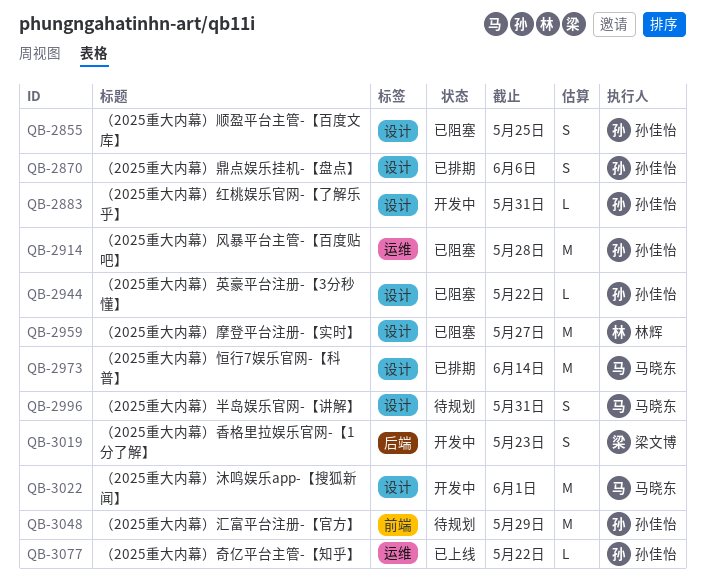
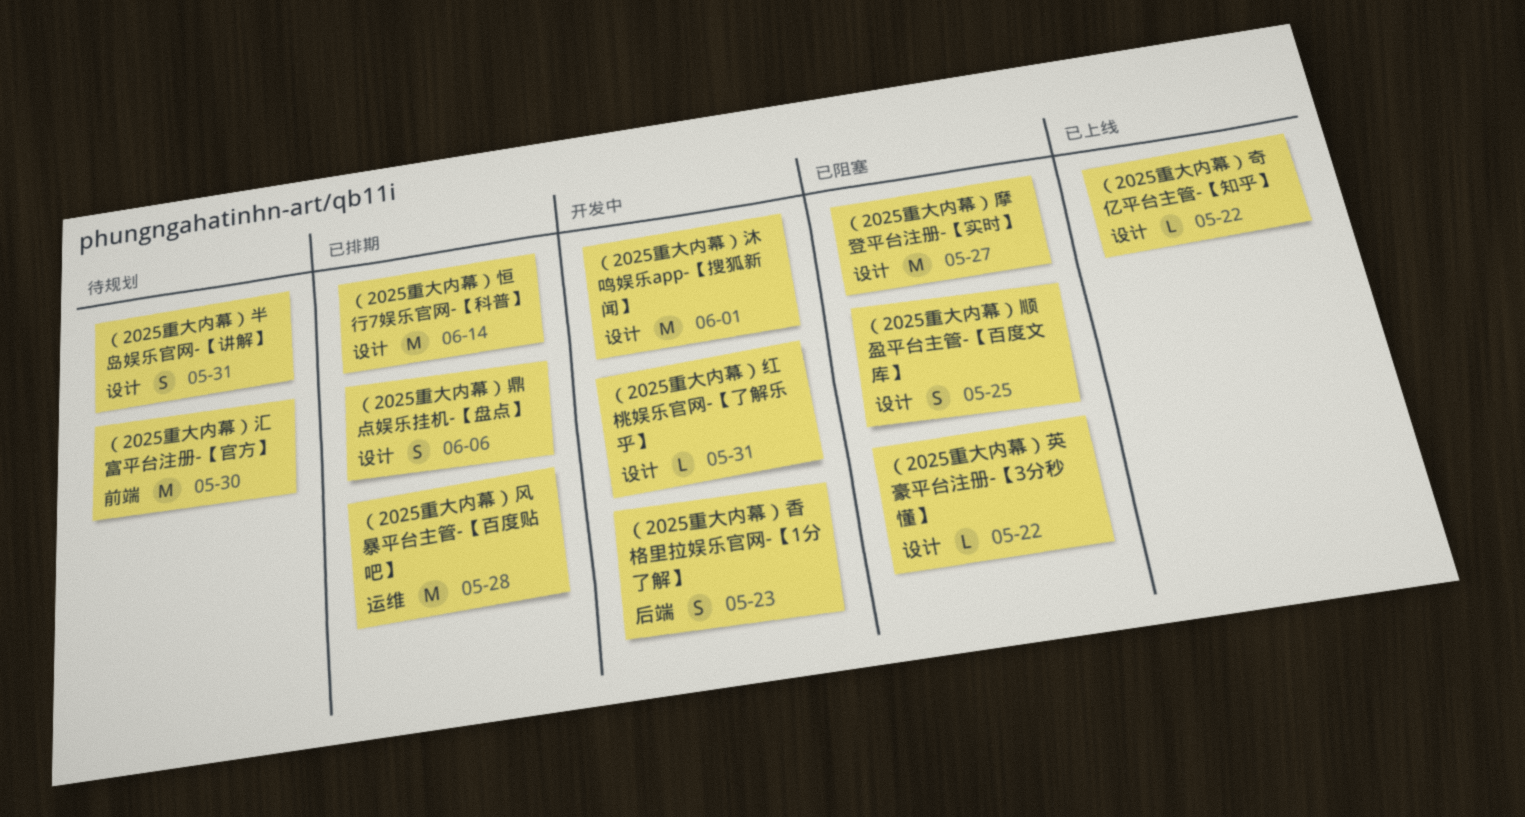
（2025重大内幕）奇亿平台主管-【知乎】, label: 运维 -> 设计
（2025重大内幕）汇富平台注册-【官方】, due: May 29 -> May 30
（2025重大内幕）风暴平台主管-【百度贴吧】, status: 已阻塞 -> 已排期

